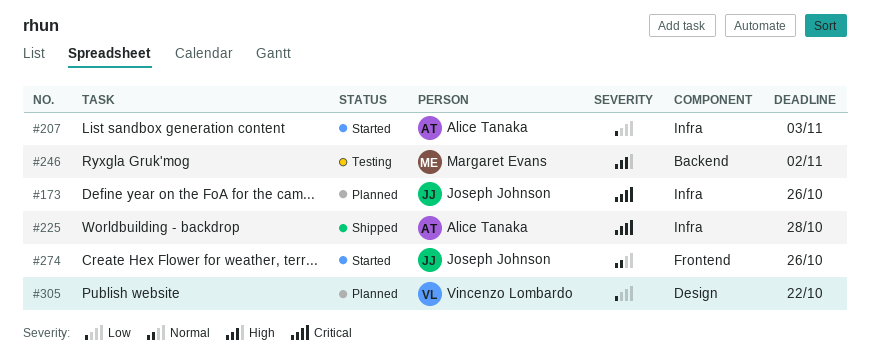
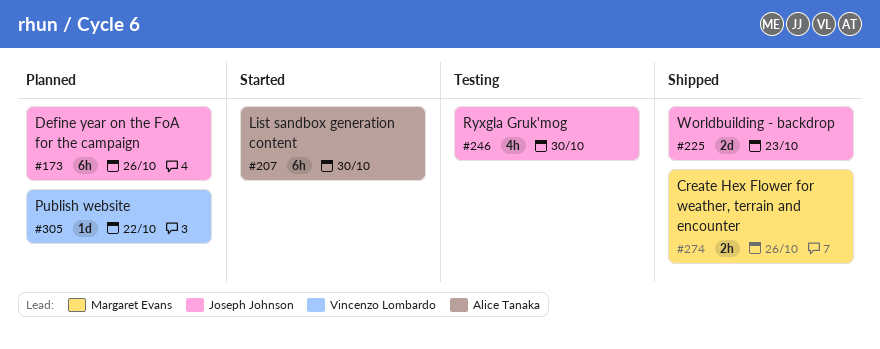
#207, due: Nov 3 -> Oct 30
#225, owner: Alice Tanaka -> Joseph Johnson
#225, due: Oct 28 -> Oct 23
#246, owner: Margaret Evans -> Joseph Johnson
#246, due: Nov 2 -> Oct 30
#274, status: Started -> Shipped
#274, owner: Joseph Johnson -> Margaret Evans

